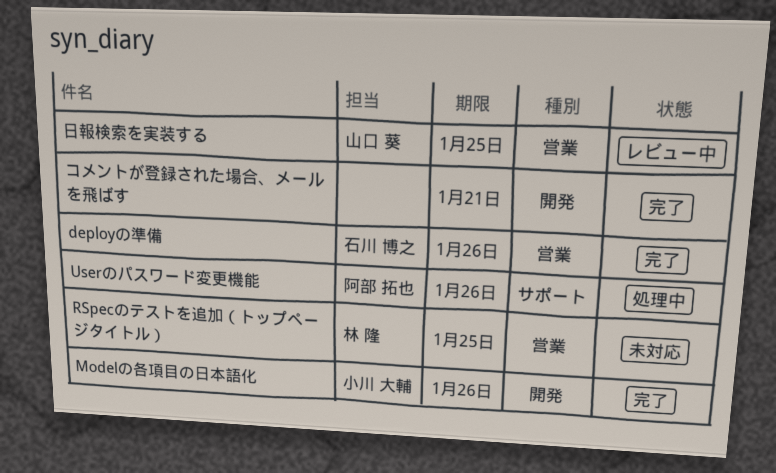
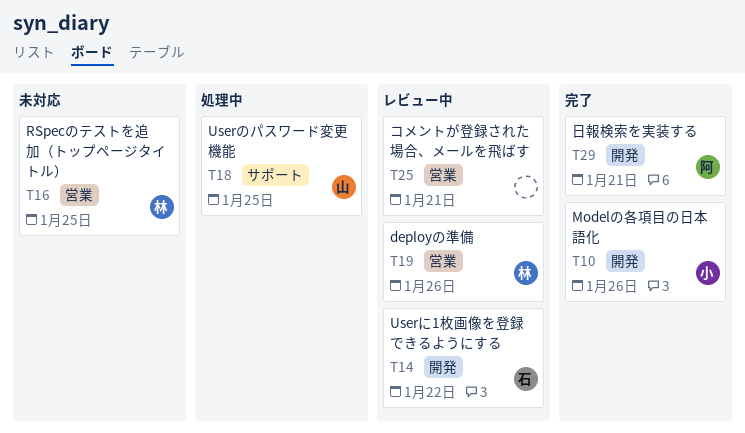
deployの準備, status: 完了 -> レビュー中
deployの準備, owner: 石川 博之 -> 林 隆
Userに1枚画像を登録できるようにする: none -> present
Userのパスワード変更機能, owner: 阿部 拓也 -> 山口 葵
Userのパスワード変更機能, due: Jan 26 -> Jan 25
コメントが登録された場合、メールを飛ばす, status: 完了 -> レビュー中
コメントが登録された場合、メールを飛ばす, label: 開発 -> 営業
日報検索を実装する, status: レビュー中 -> 完了
日報検索を実装する, owner: 山口 葵 -> 阿部 拓也
日報検索を実装する, label: 営業 -> 開発
日報検索を実装する, due: Jan 25 -> Jan 21

